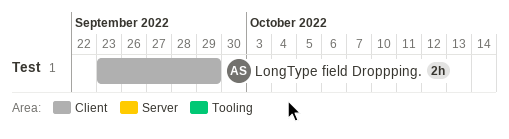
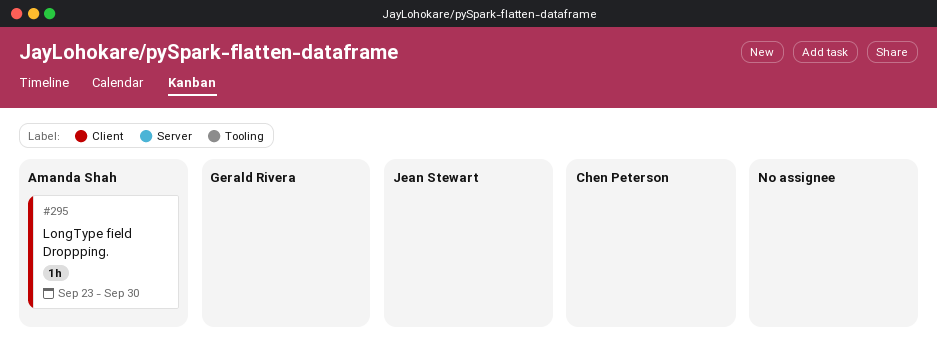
LongType field Droppping., estimate: 2h -> 1h
LongType field Droppping., due: Sep 29 -> Sep 30

